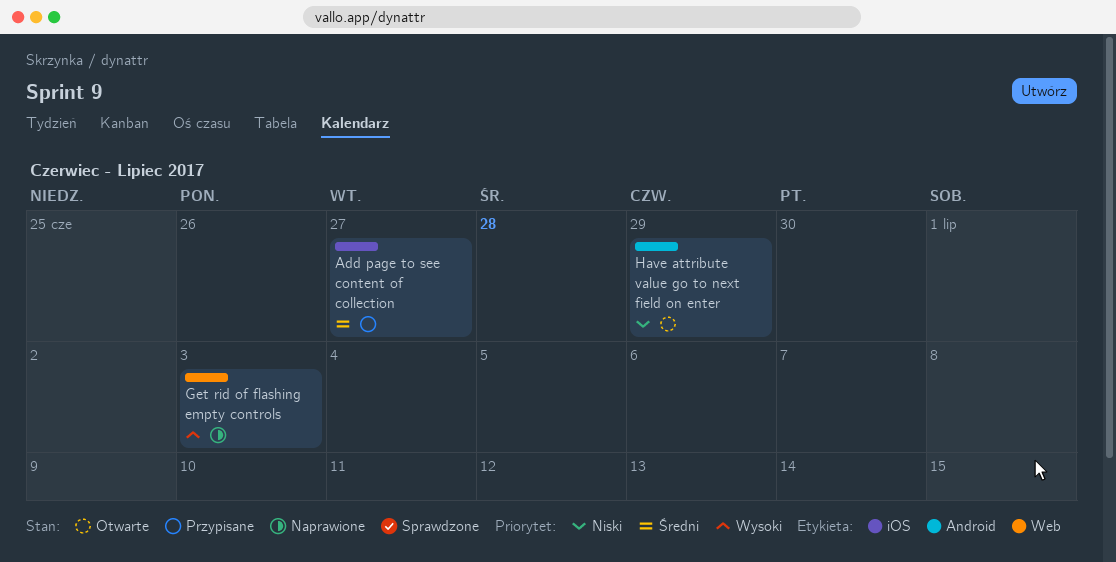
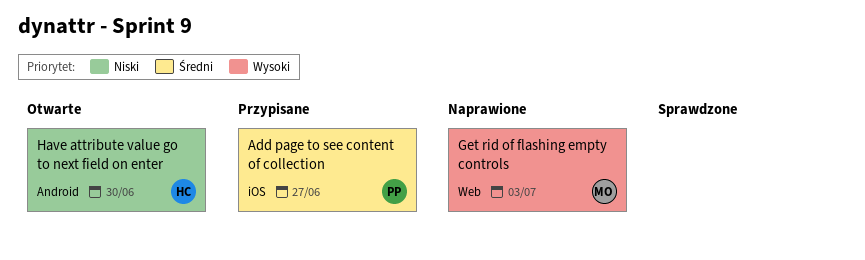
Have attribute value go to next field on enter, due: Jun 29 -> Jun 30

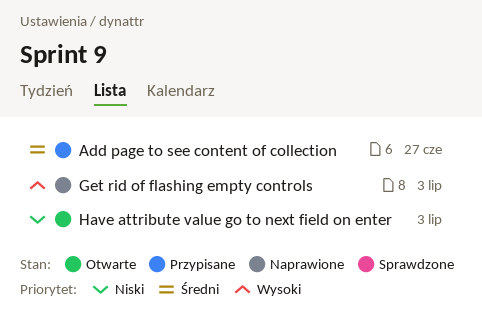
Have attribute value go to next field on enter, due: Jun 30 -> Jul 3

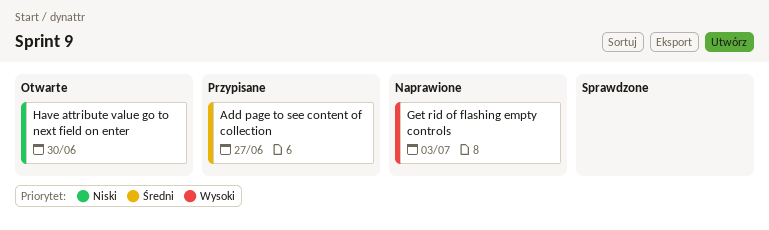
Have attribute value go to next field on enter, due: Jul 3 -> Jun 30

